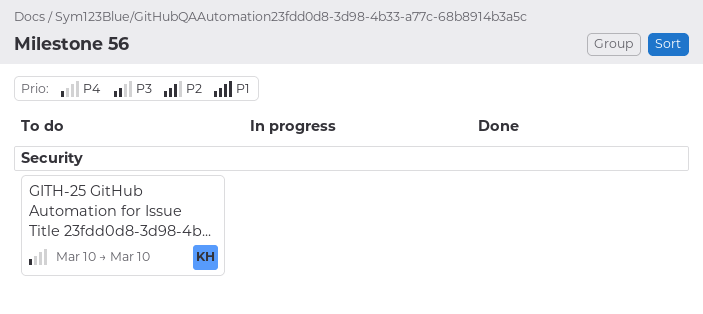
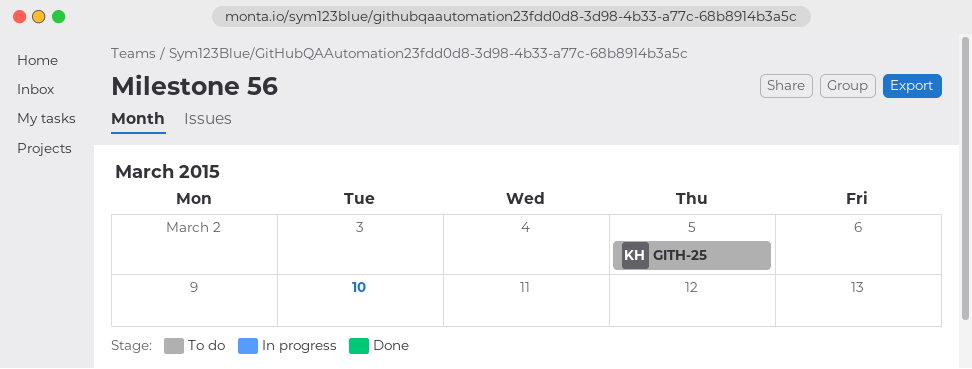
GITH-25, start: Mar 10 -> Mar 5
GITH-25, due: Mar 10 -> Mar 5

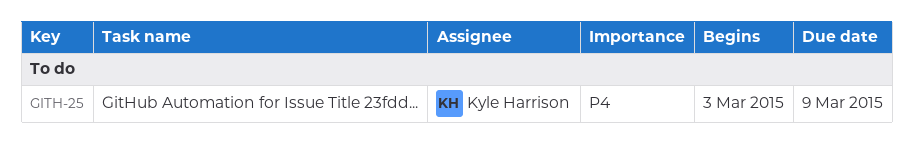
GITH-25, start: Mar 5 -> Mar 3
GITH-25, due: Mar 5 -> Mar 9

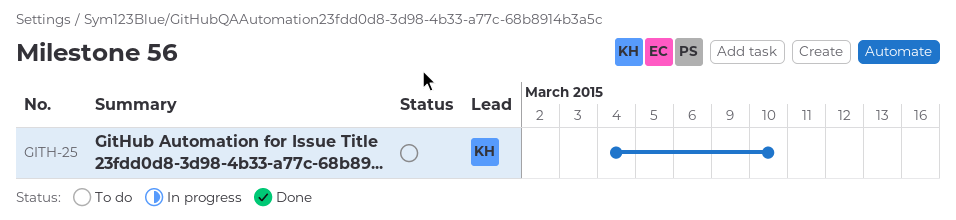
GITH-25, start: Mar 3 -> Mar 4
GITH-25, due: Mar 9 -> Mar 10

